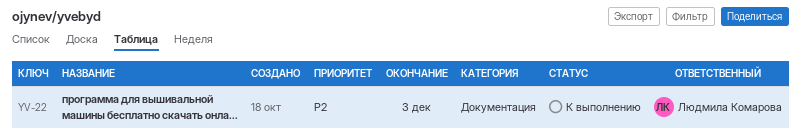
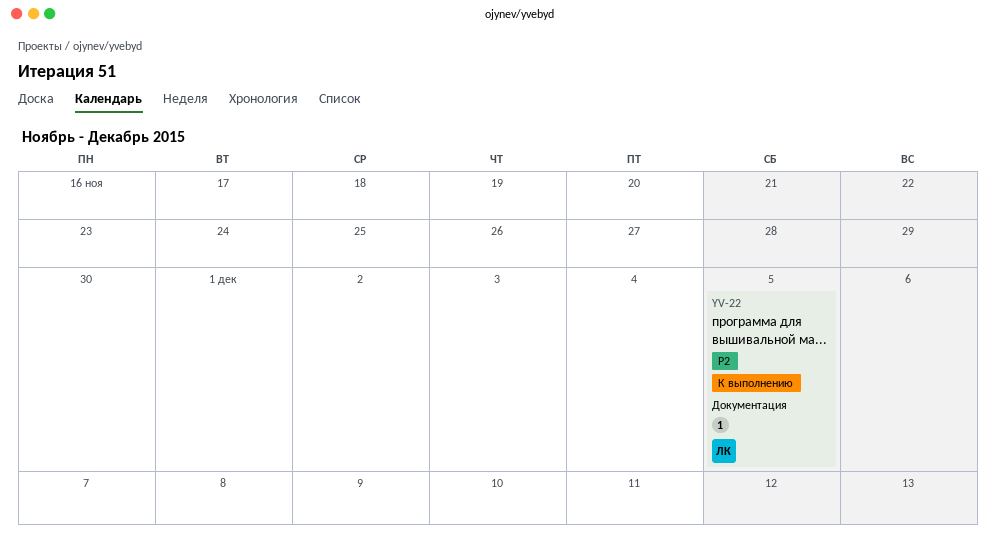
YV-22, due: Dec 3 -> Dec 5

